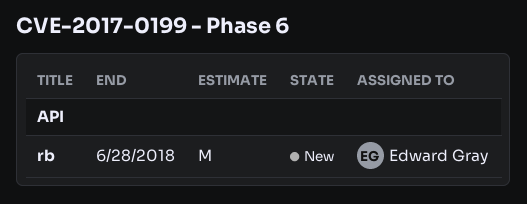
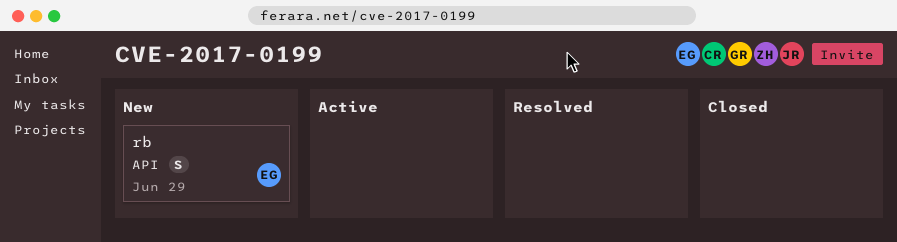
rb, estimate: M -> S
rb, due: Jun 28 -> Jun 29

